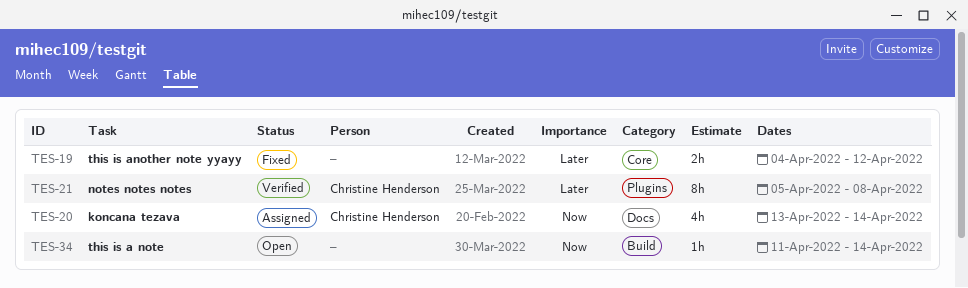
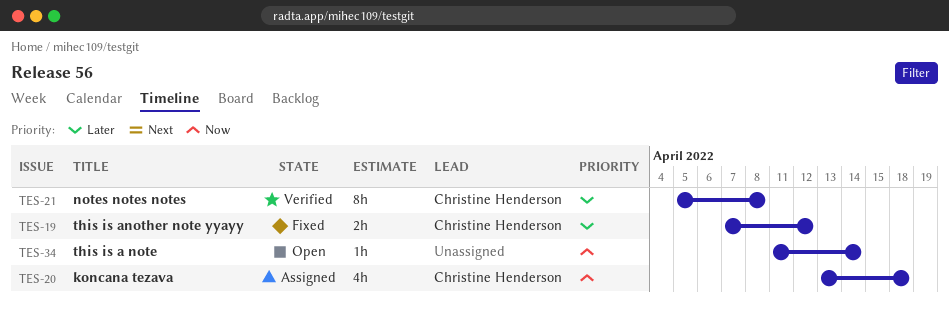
TES-19, owner: none -> Christine Henderson
TES-19, start: Apr 4 -> Apr 7
TES-20, due: Apr 14 -> Apr 18

